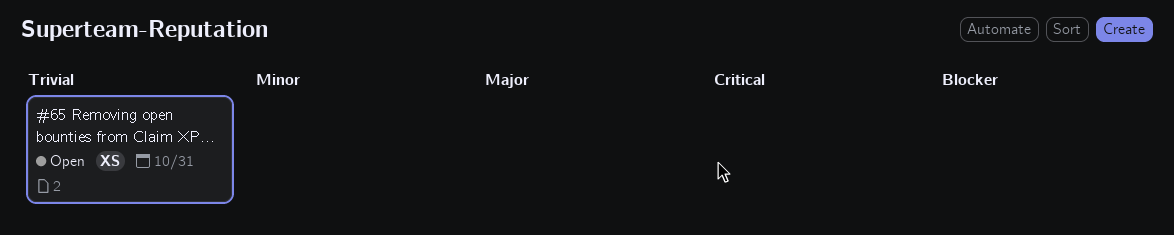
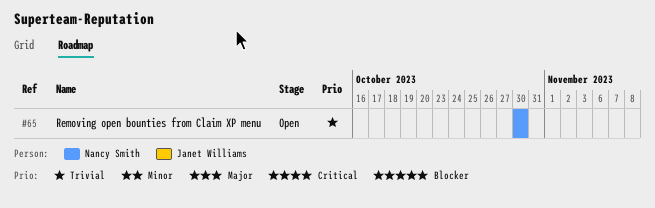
#65, due: Oct 31 -> Oct 30

